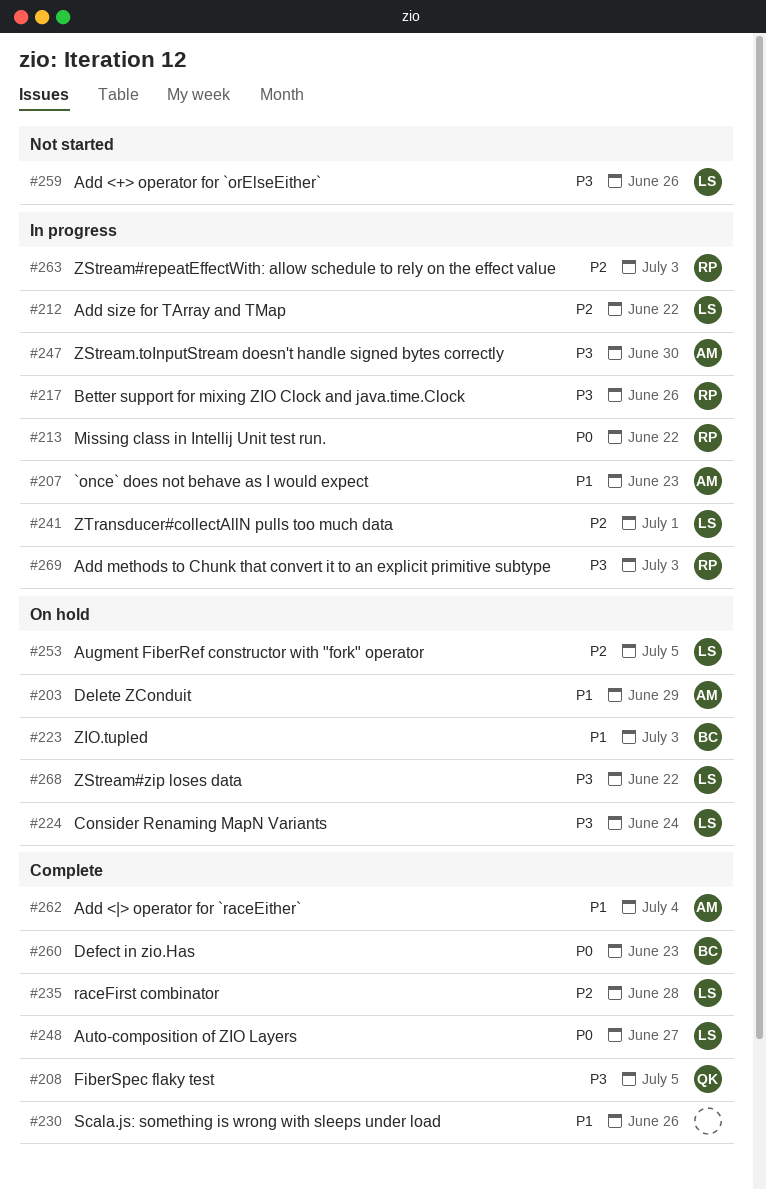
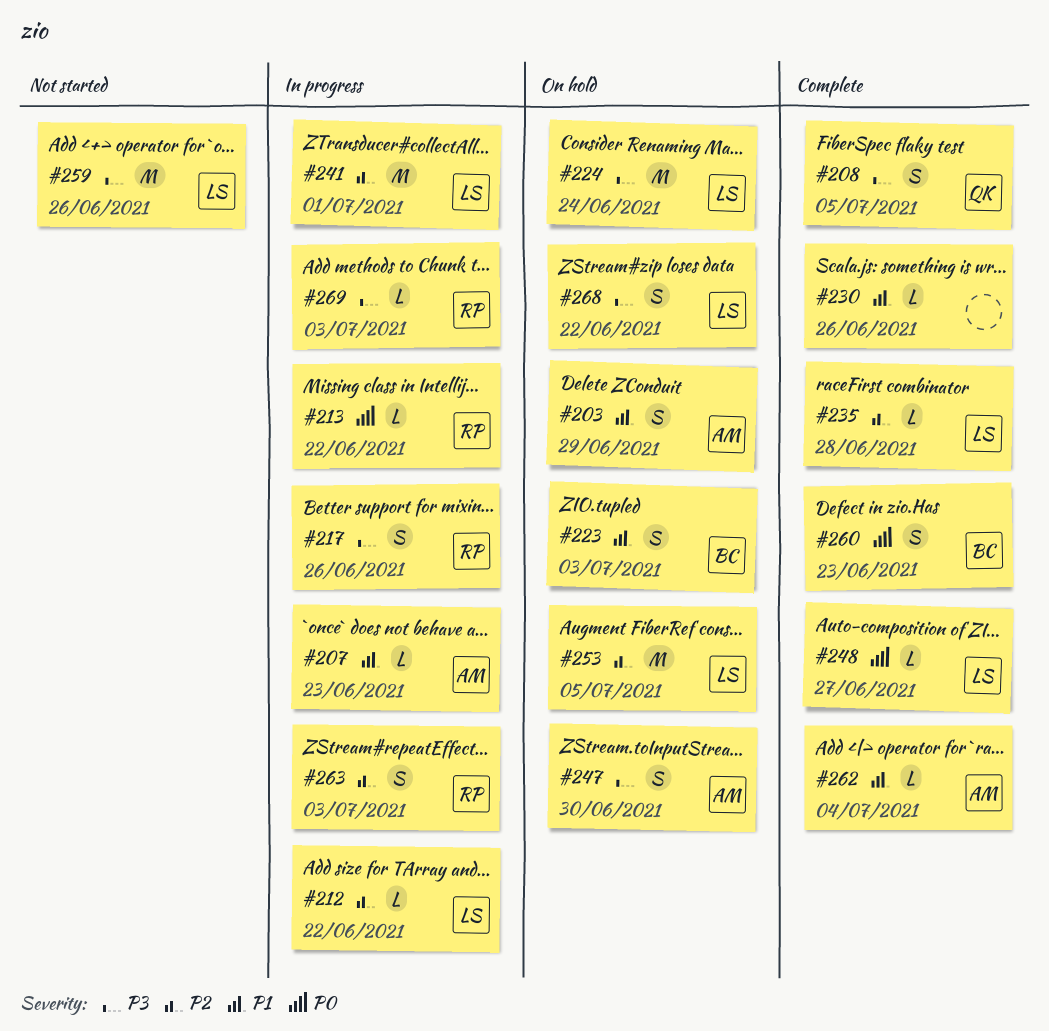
#247, status: In progress -> On hold

